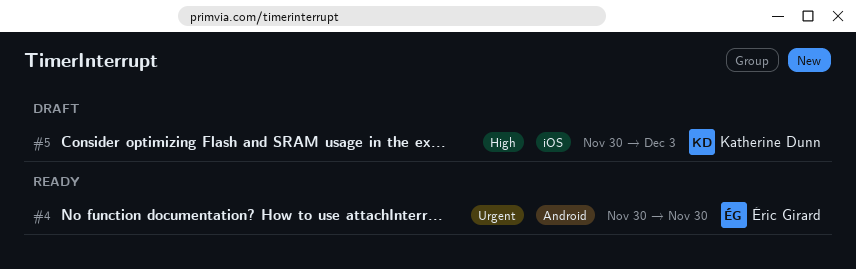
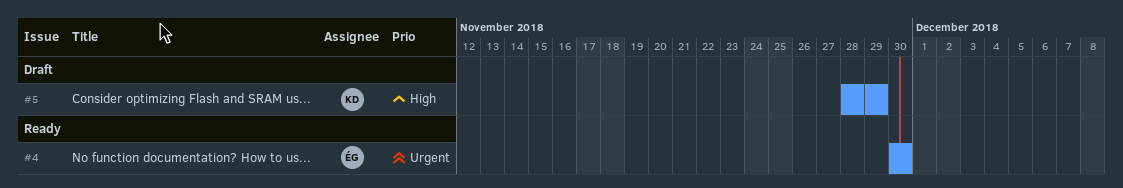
#5, start: Nov 30 -> Nov 28
#5, due: Dec 3 -> Nov 29

